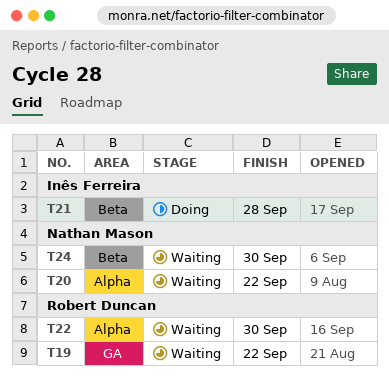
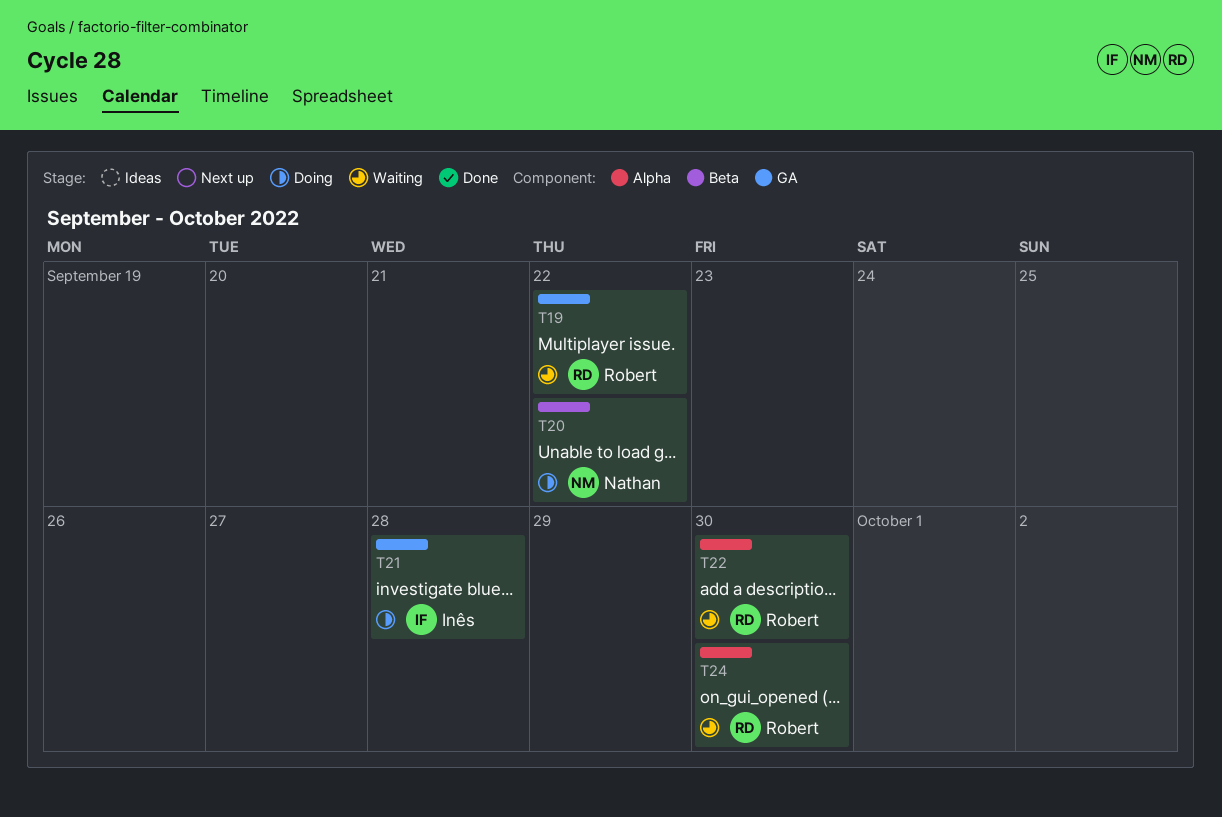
T20, status: Waiting -> Doing
T20, label: Alpha -> Beta
T21, label: Beta -> GA
T24, owner: Nathan Mason -> Robert Duncan
T24, label: Beta -> Alpha

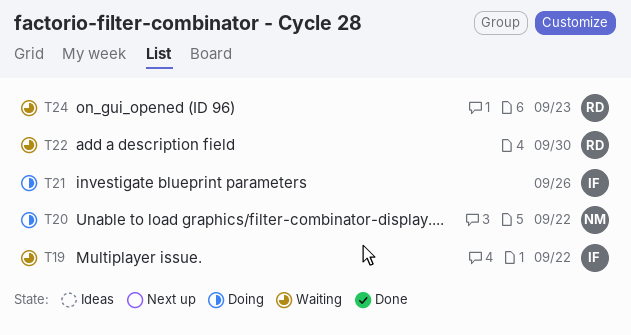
T19, owner: Robert -> Inês
T21, due: Sep 28 -> Sep 26
T24, due: Sep 30 -> Sep 23

